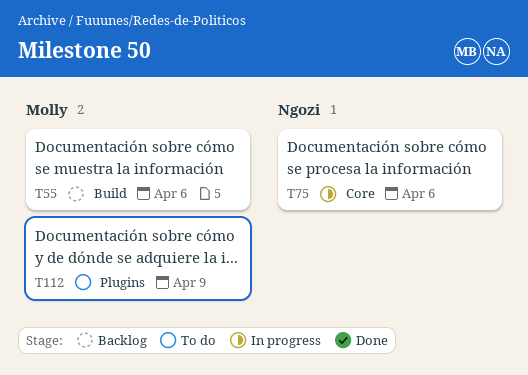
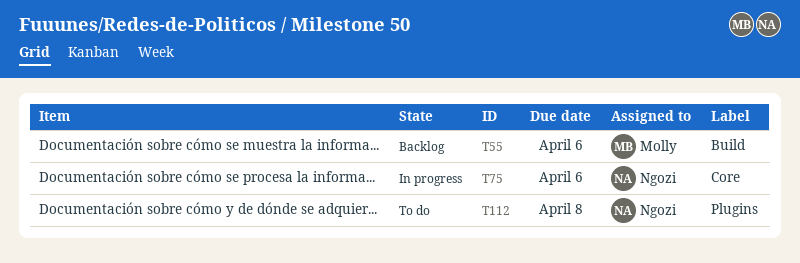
T112, owner: Molly -> Ngozi
T112, due: Apr 9 -> Apr 8

